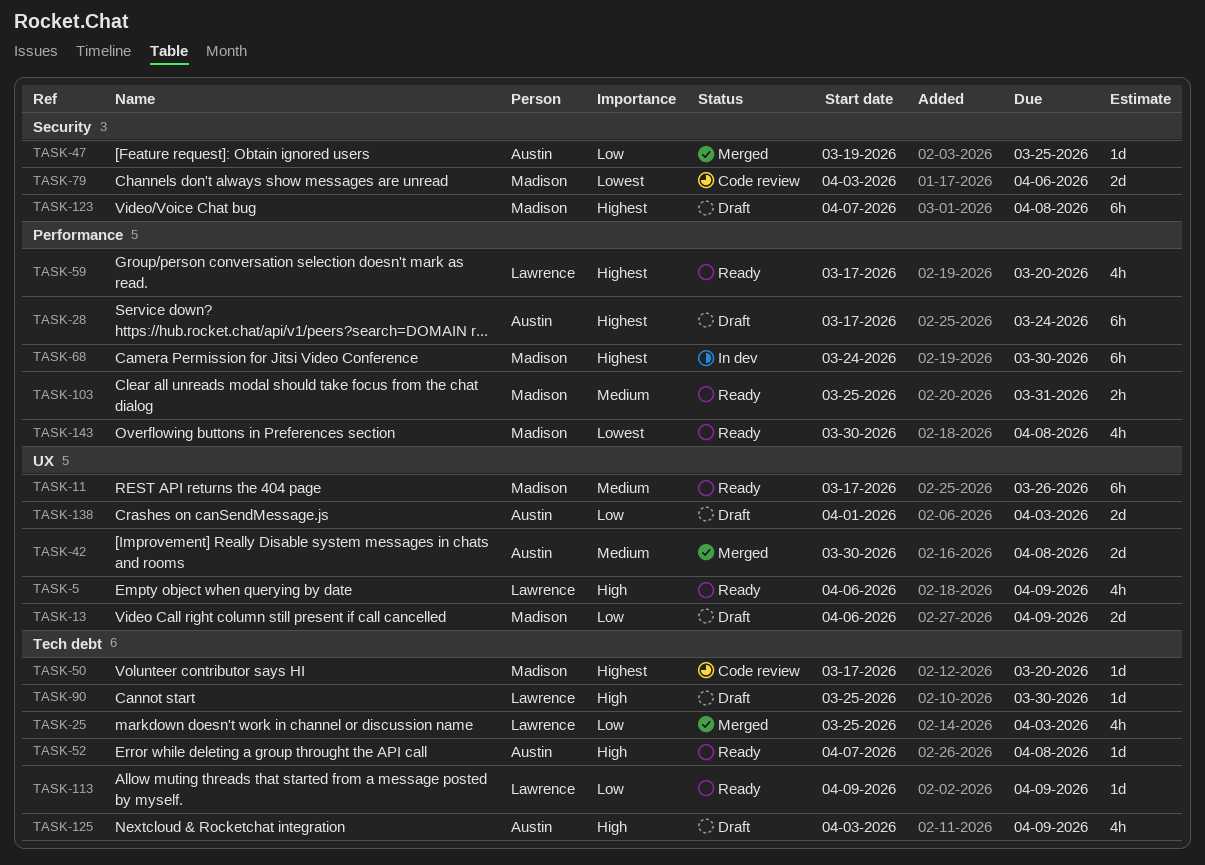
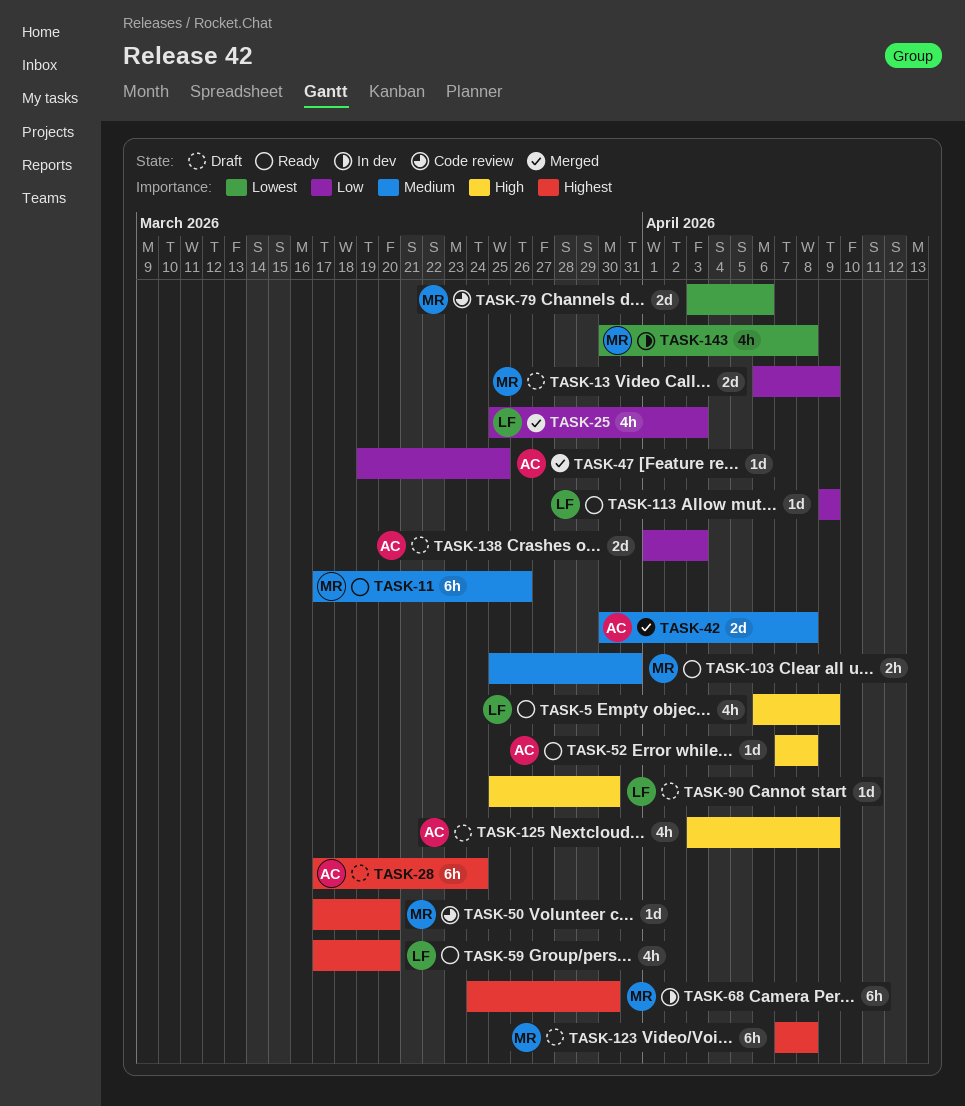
TASK-143, status: Ready -> In dev

